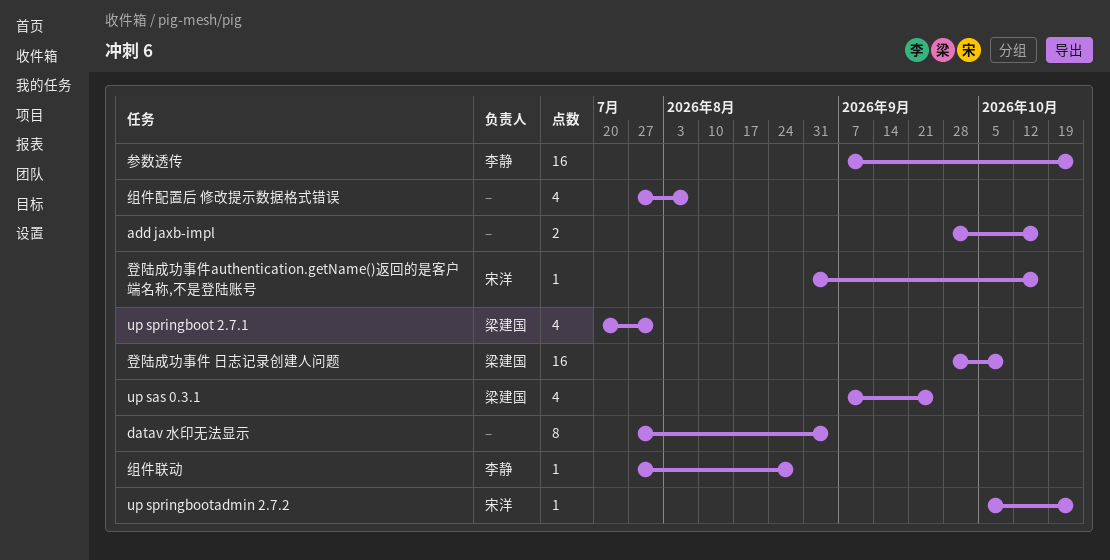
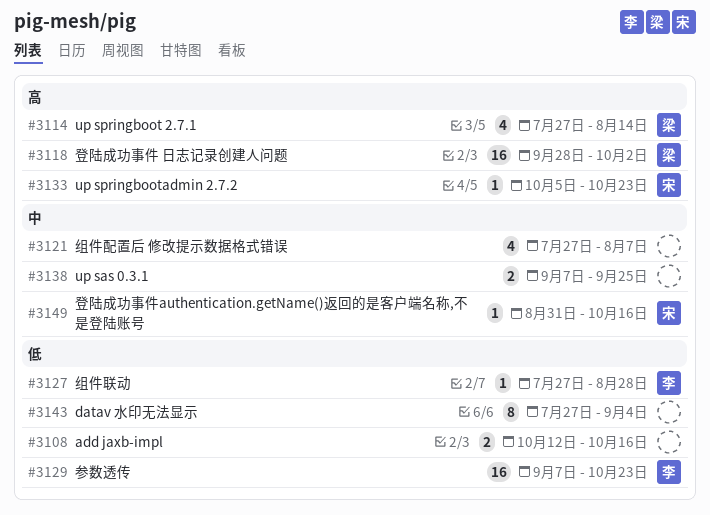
add jaxb-impl, start: Sep 28 -> Oct 12
up sas 0.3.1, owner: 梁建国 -> none
up sas 0.3.1, estimate: 4 -> 2
up springboot 2.7.1, start: Jul 20 -> Jul 27
up springboot 2.7.1, due: Jul 31 -> Aug 14
登陆成功事件 日志记录创建人问题, due: Oct 9 -> Oct 2

